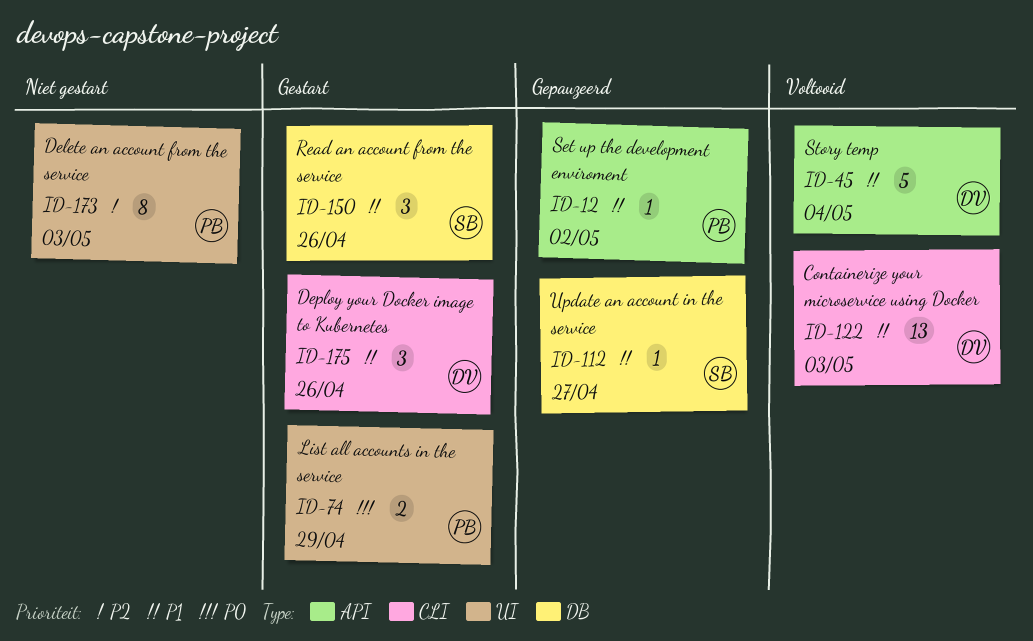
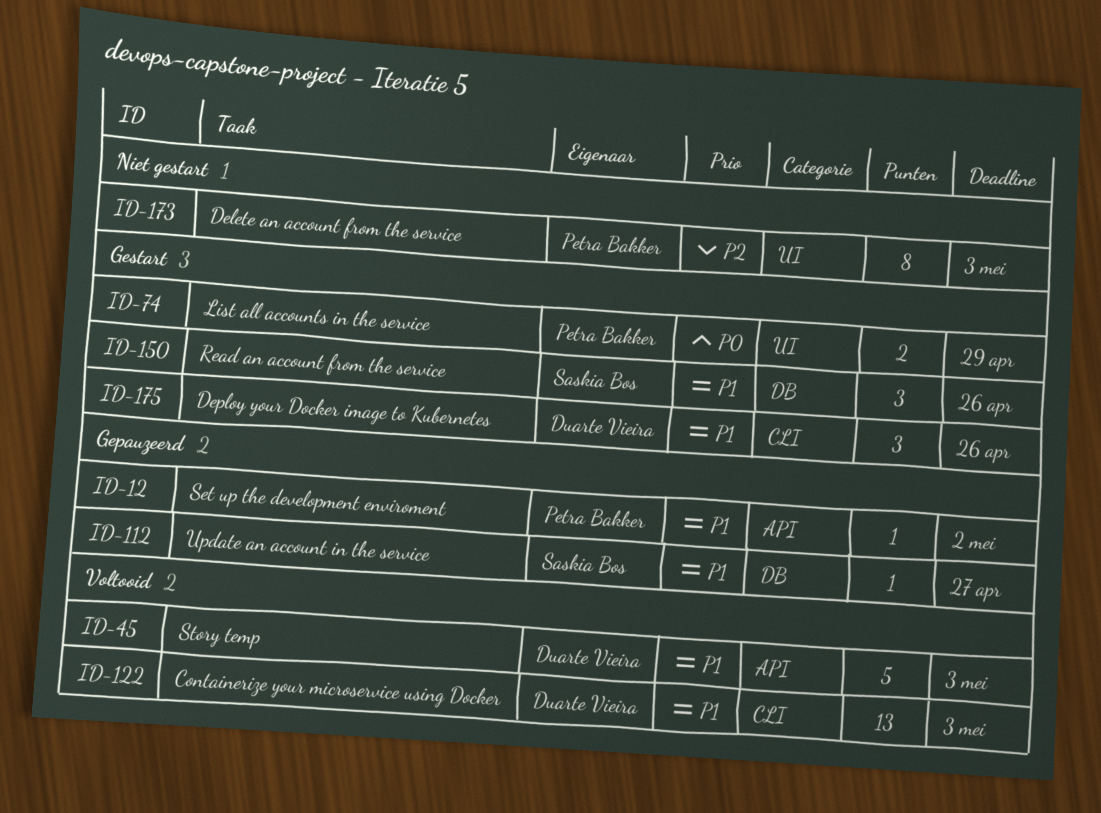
ID-45, due: May 4 -> May 3

